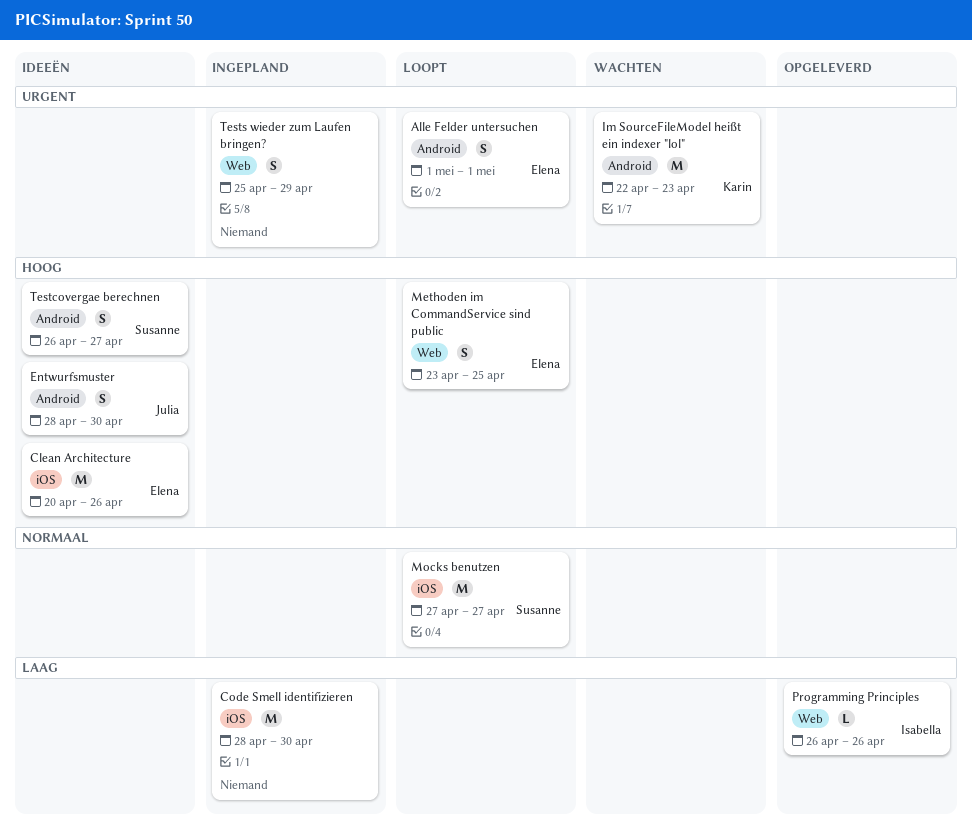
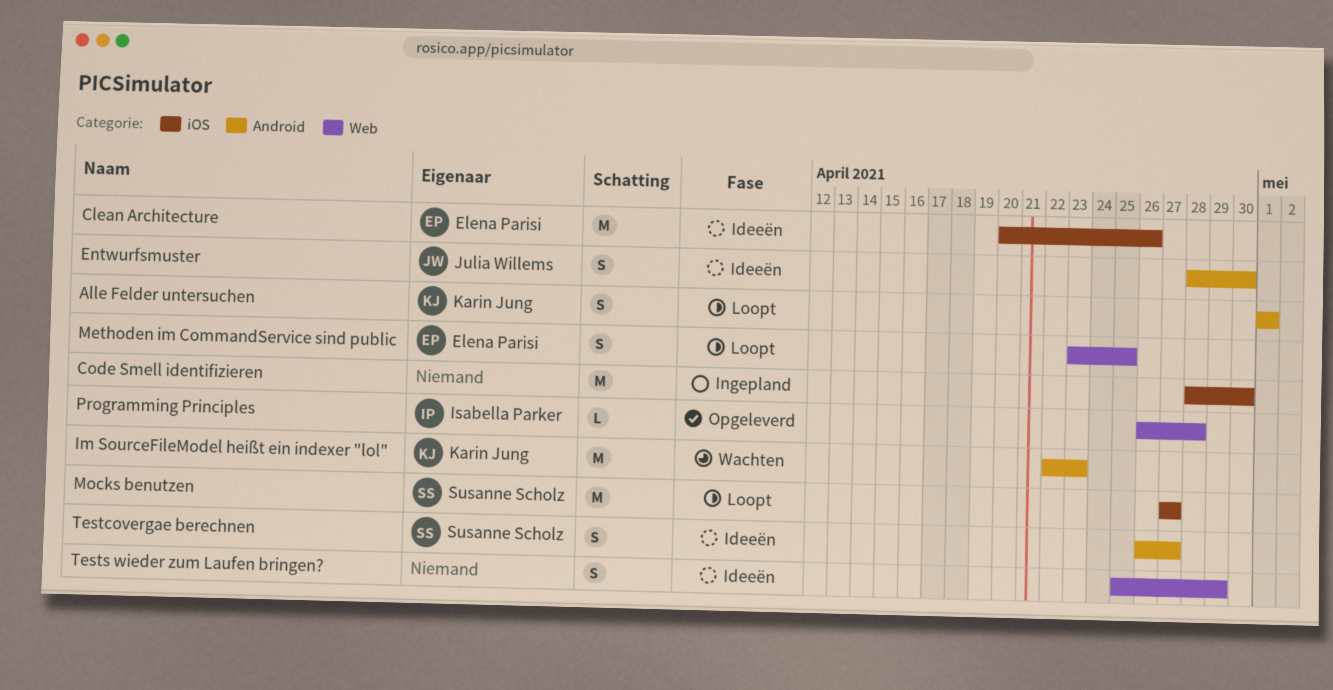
Alle Felder untersuchen, owner: Elena Parisi -> Karin Jung
Programming Principles, due: Apr 26 -> Apr 28
Tests wieder zum Laufen bringen?, status: Ingepland -> Ideeën

